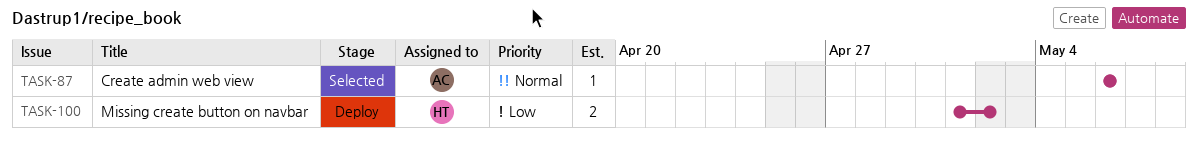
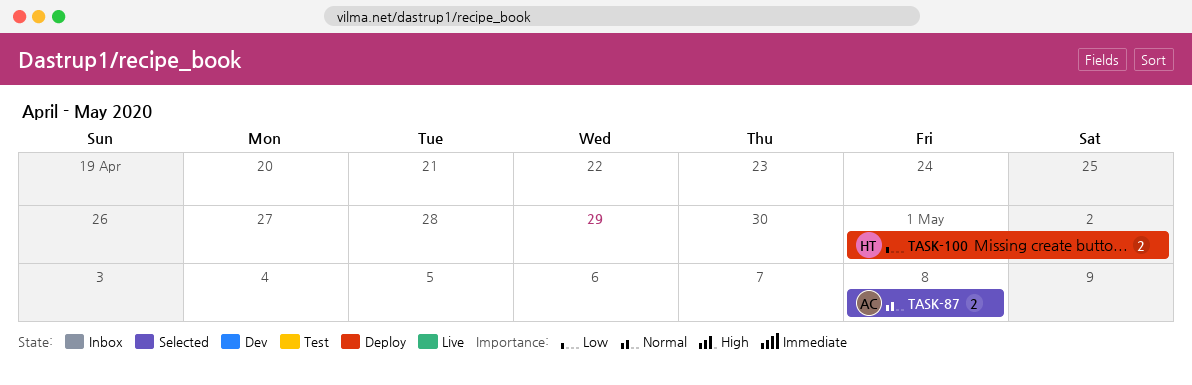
TASK-87, estimate: 1 -> 2
TASK-87, start: May 6 -> May 8
TASK-87, due: May 6 -> May 8

